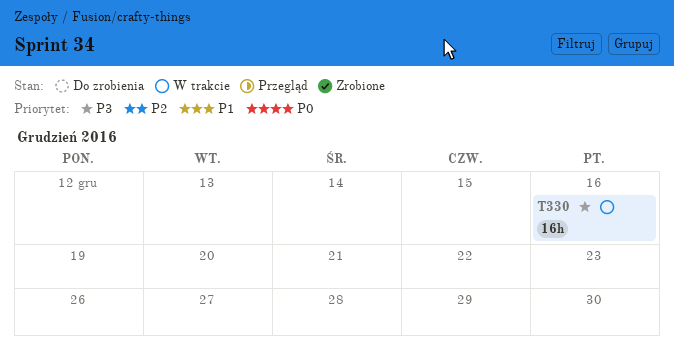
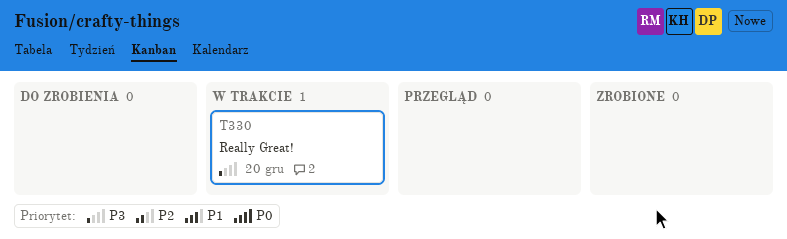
T330, due: Dec 16 -> Dec 20

